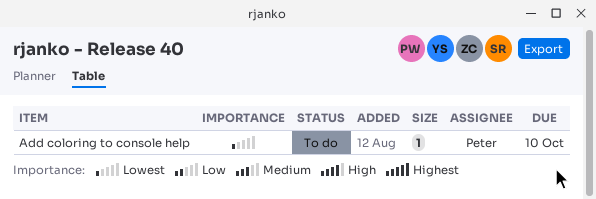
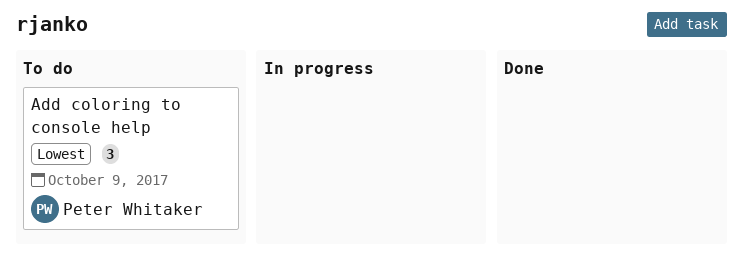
Add coloring to console help, estimate: 1 -> 3
Add coloring to console help, due: Oct 10 -> Oct 9

